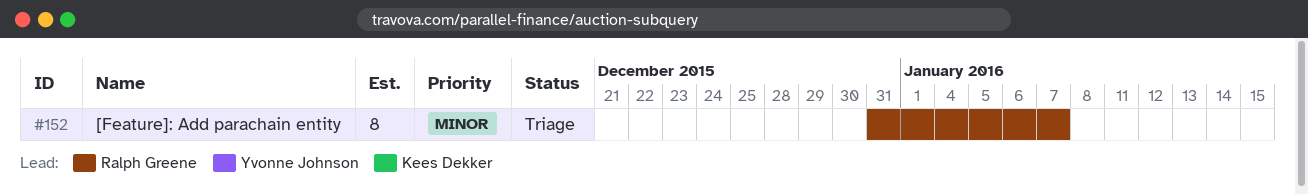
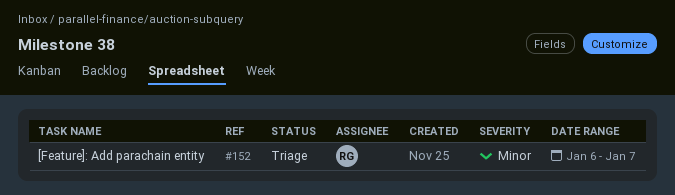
#152, start: Dec 31 -> Jan 6

